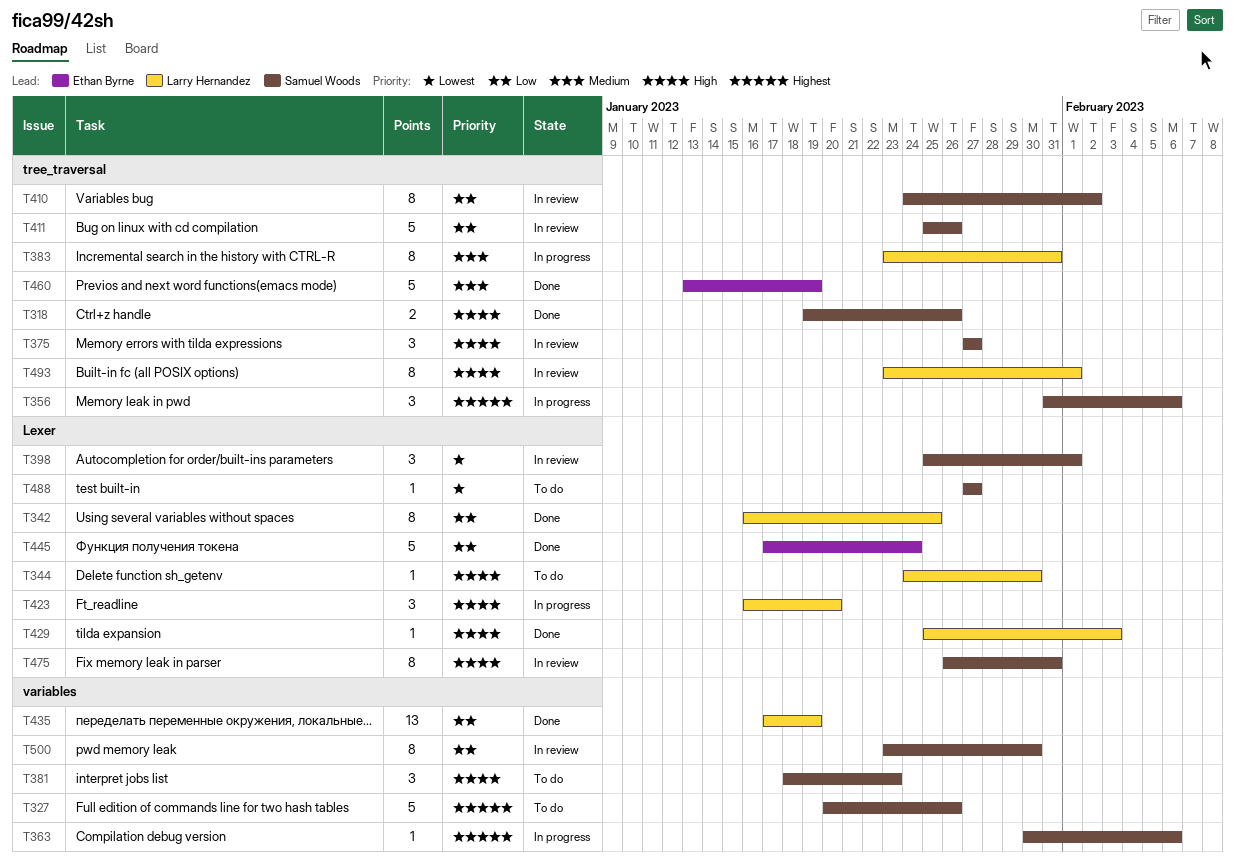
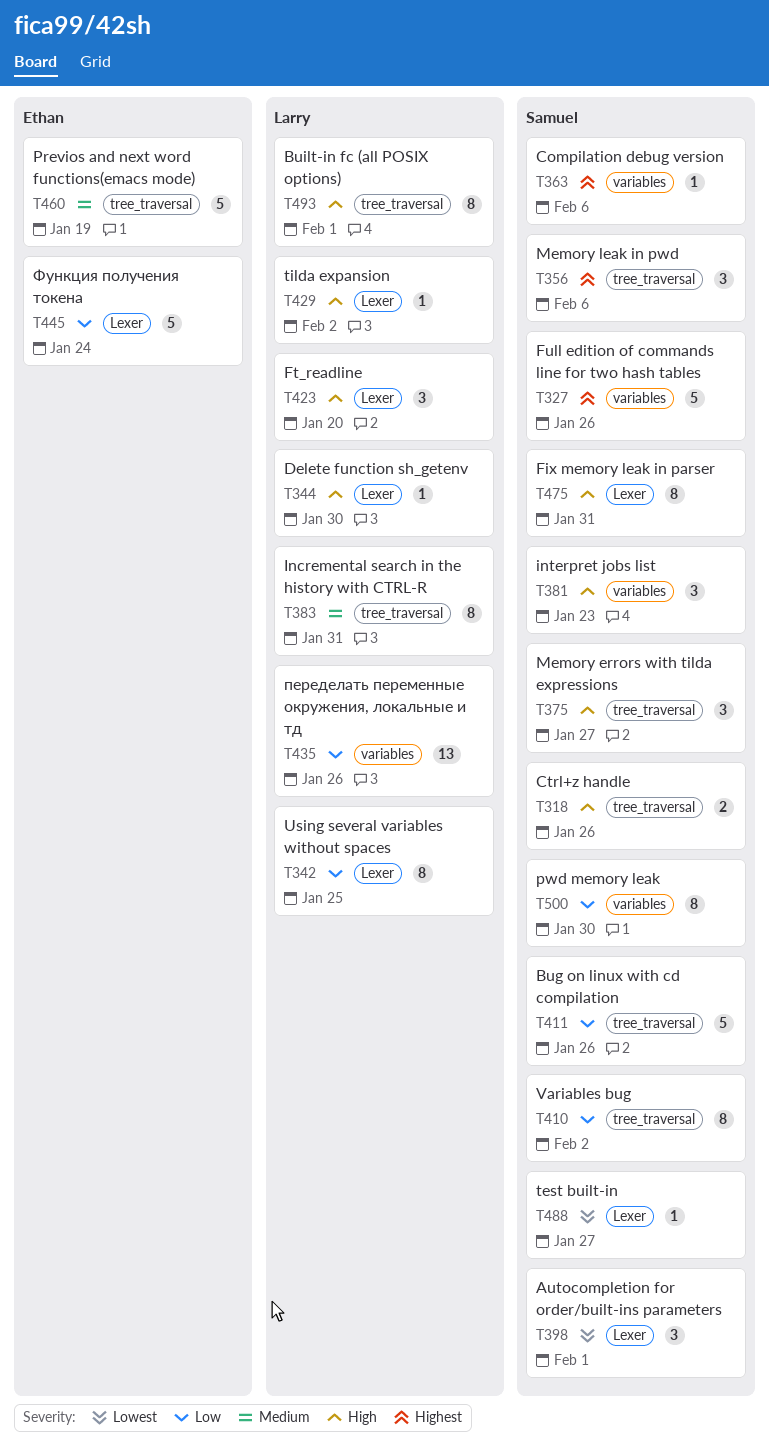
T429, due: Feb 3 -> Feb 2
T435, due: Jan 19 -> Jan 26

